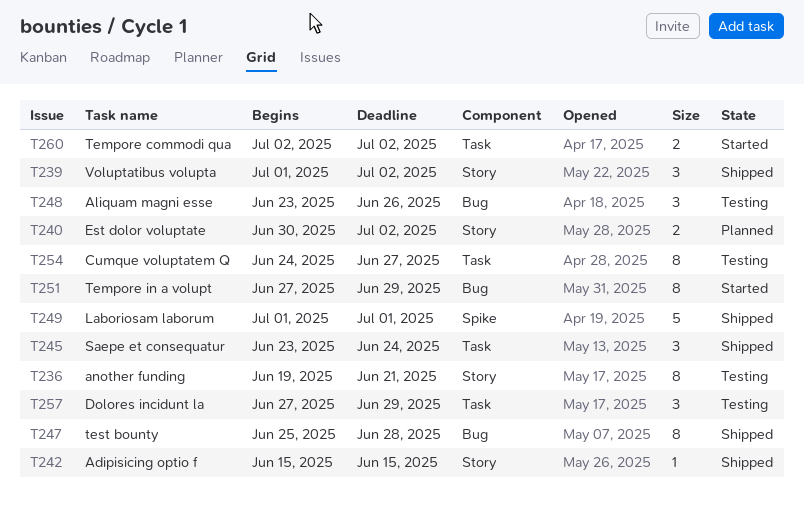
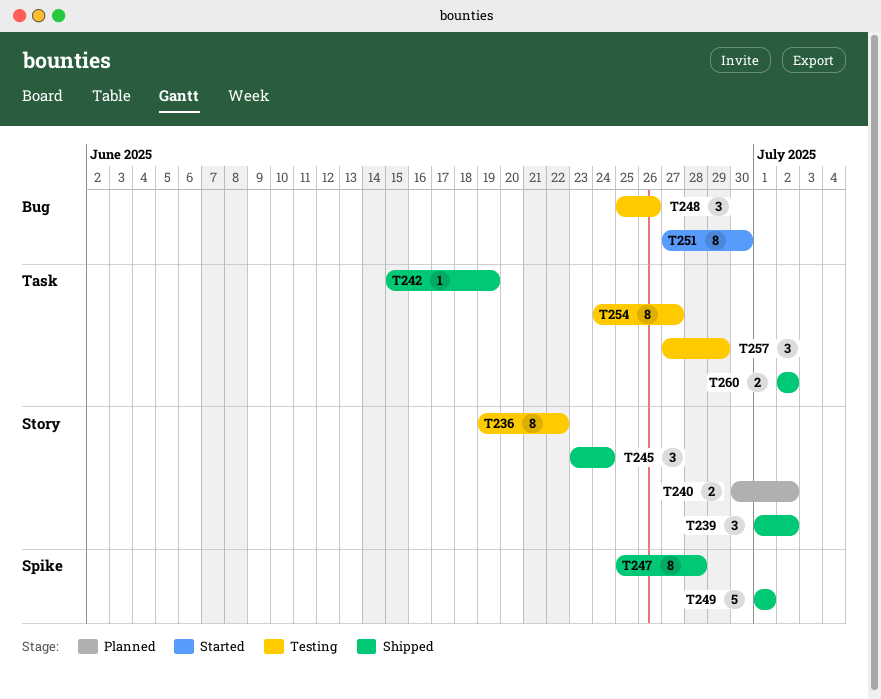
T236, due: Jun 21 -> Jun 22
T242, label: Story -> Task
T242, due: Jun 15 -> Jun 19
T245, label: Task -> Story
T247, label: Bug -> Spike
T248, start: Jun 23 -> Jun 25
T251, due: Jun 29 -> Jun 30
T260, status: Started -> Shipped

